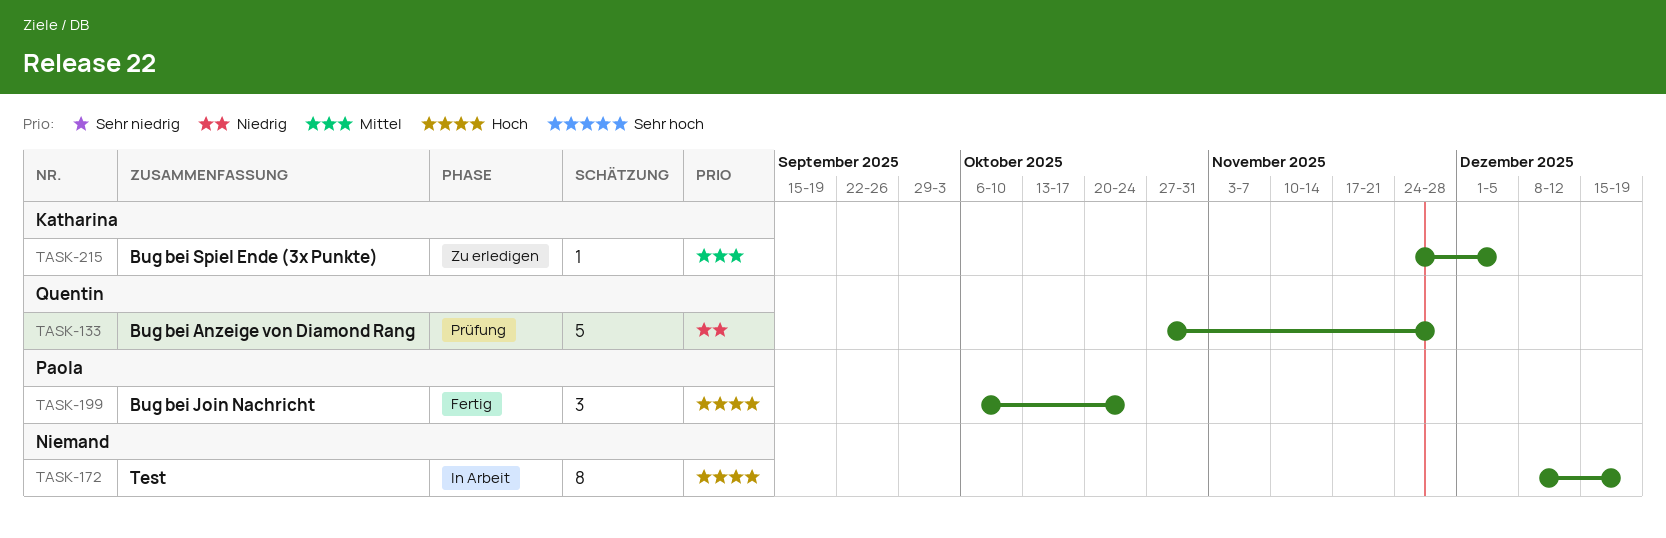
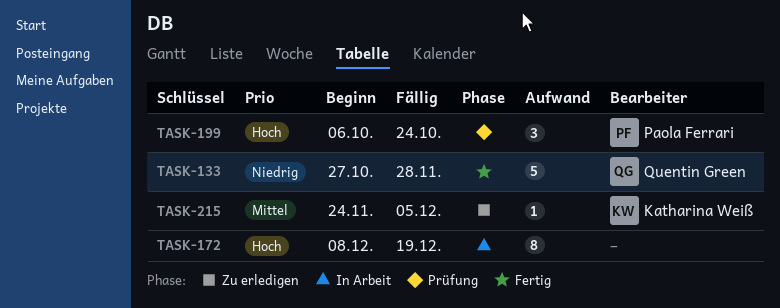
TASK-133, status: Prüfung -> Fertig
TASK-199, status: Fertig -> Prüfung

